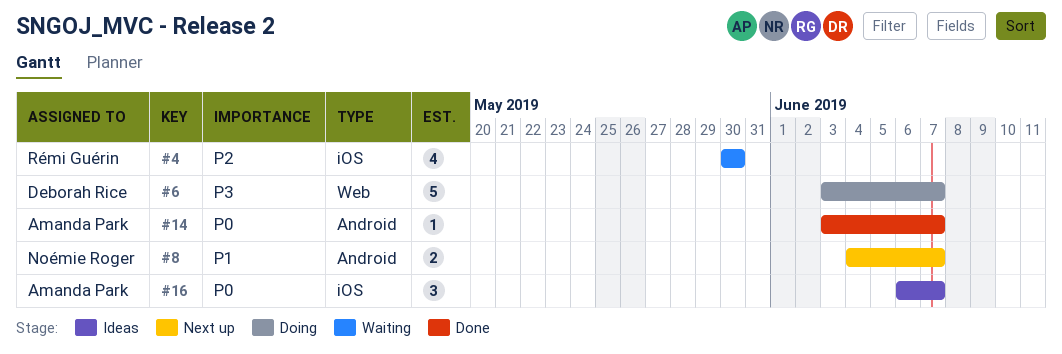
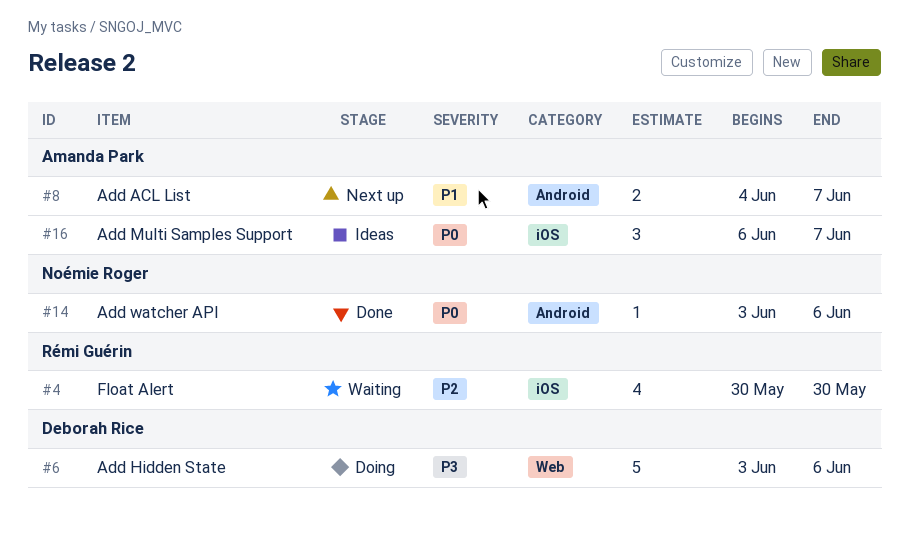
#6, due: Jun 7 -> Jun 6
#8, owner: Noémie Roger -> Amanda Park
#14, owner: Amanda Park -> Noémie Roger
#14, due: Jun 7 -> Jun 6

